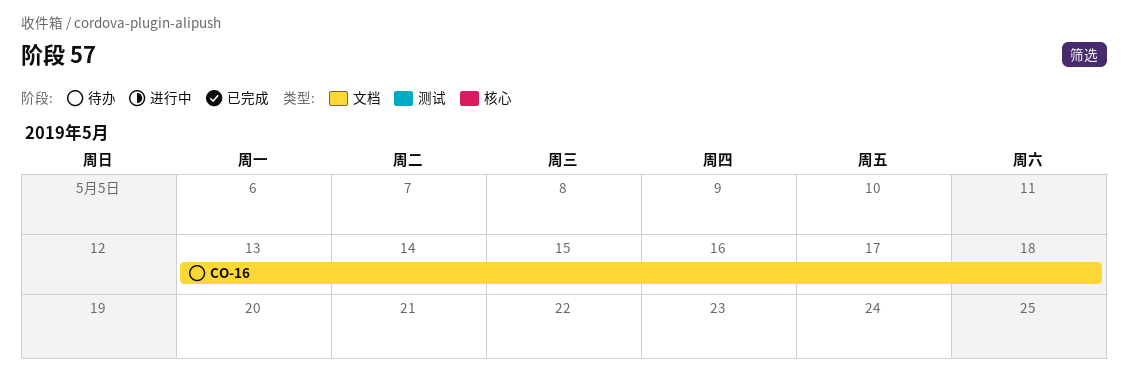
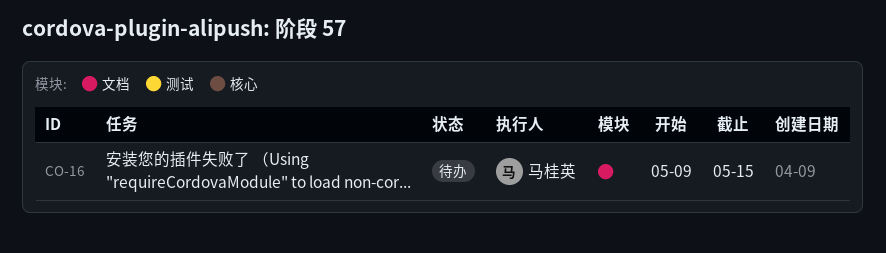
CO-16, start: May 13 -> May 9
CO-16, due: May 18 -> May 15

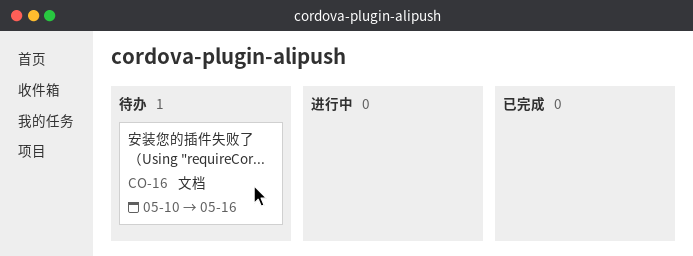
CO-16, start: May 9 -> May 10
CO-16, due: May 15 -> May 16

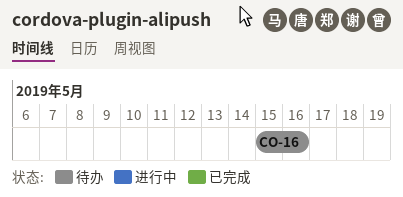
CO-16, start: May 10 -> May 15

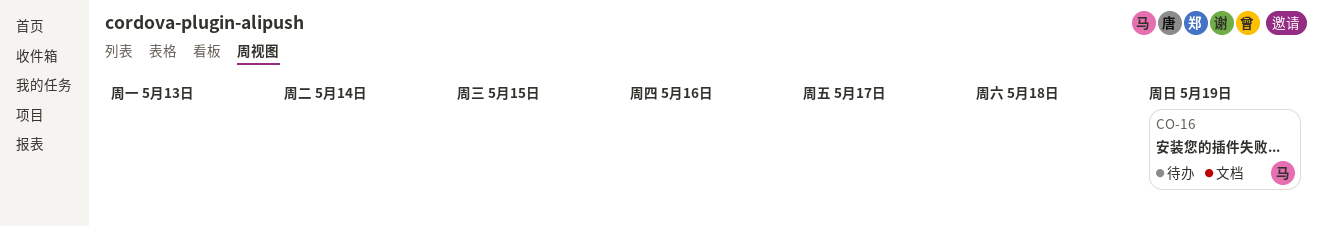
CO-16, due: May 16 -> May 19

